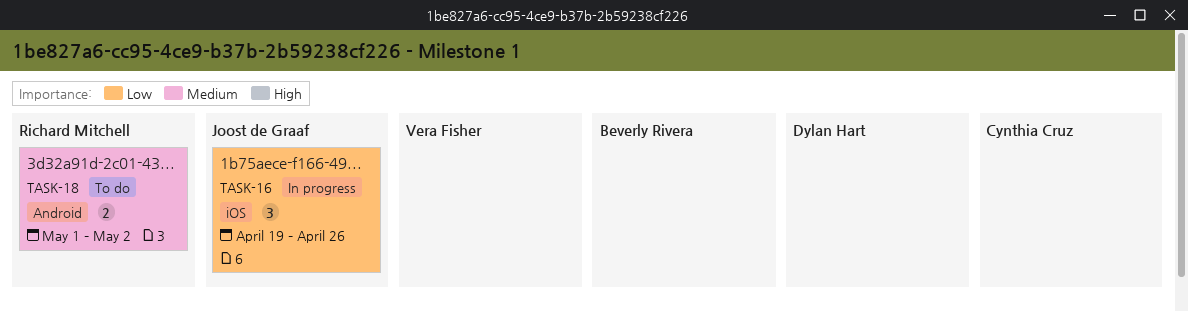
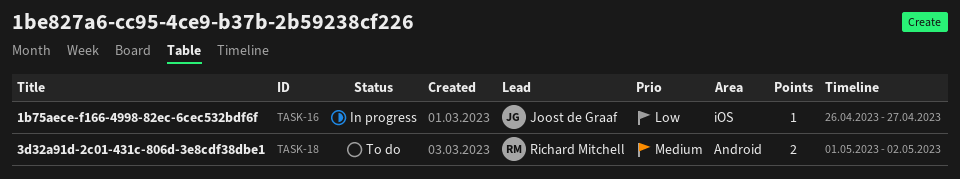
TASK-16, estimate: 3 -> 1
TASK-16, start: Apr 19 -> Apr 26
TASK-16, due: Apr 26 -> Apr 27

